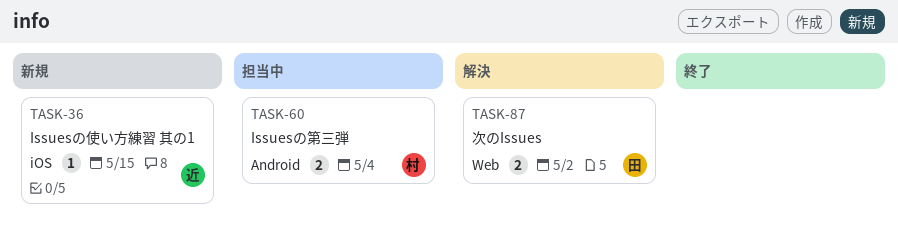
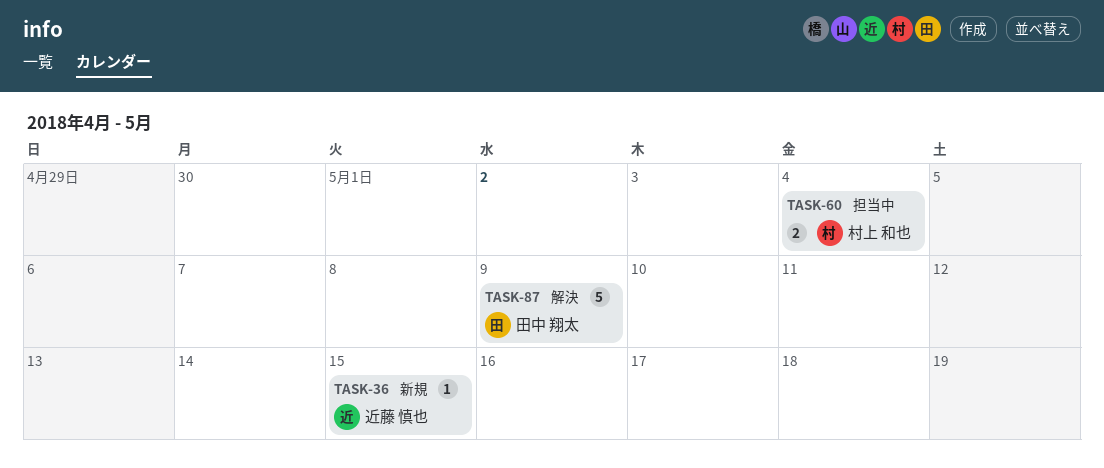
TASK-87, estimate: 2 -> 5
TASK-87, due: May 2 -> May 9

